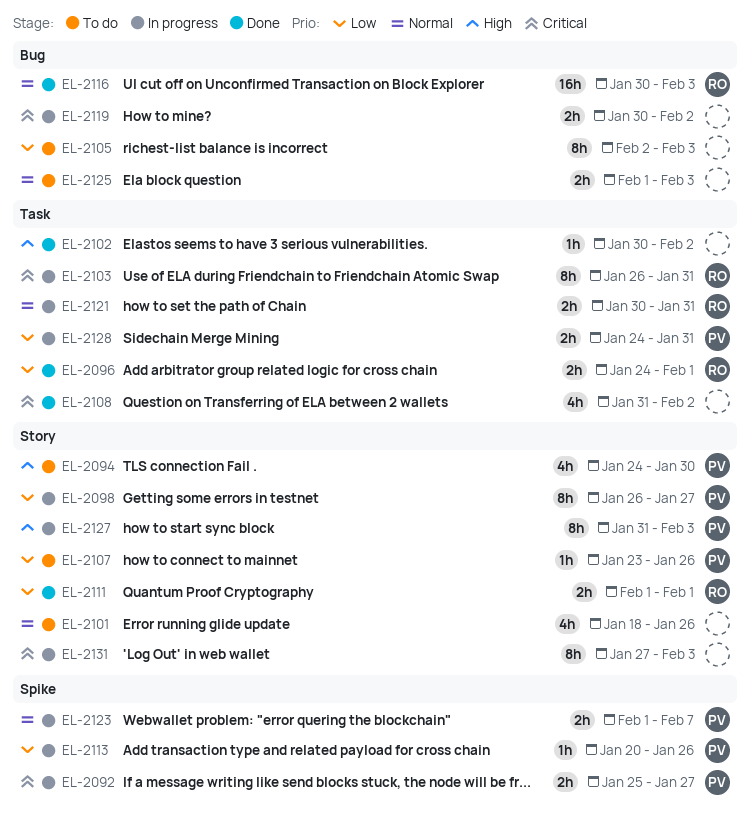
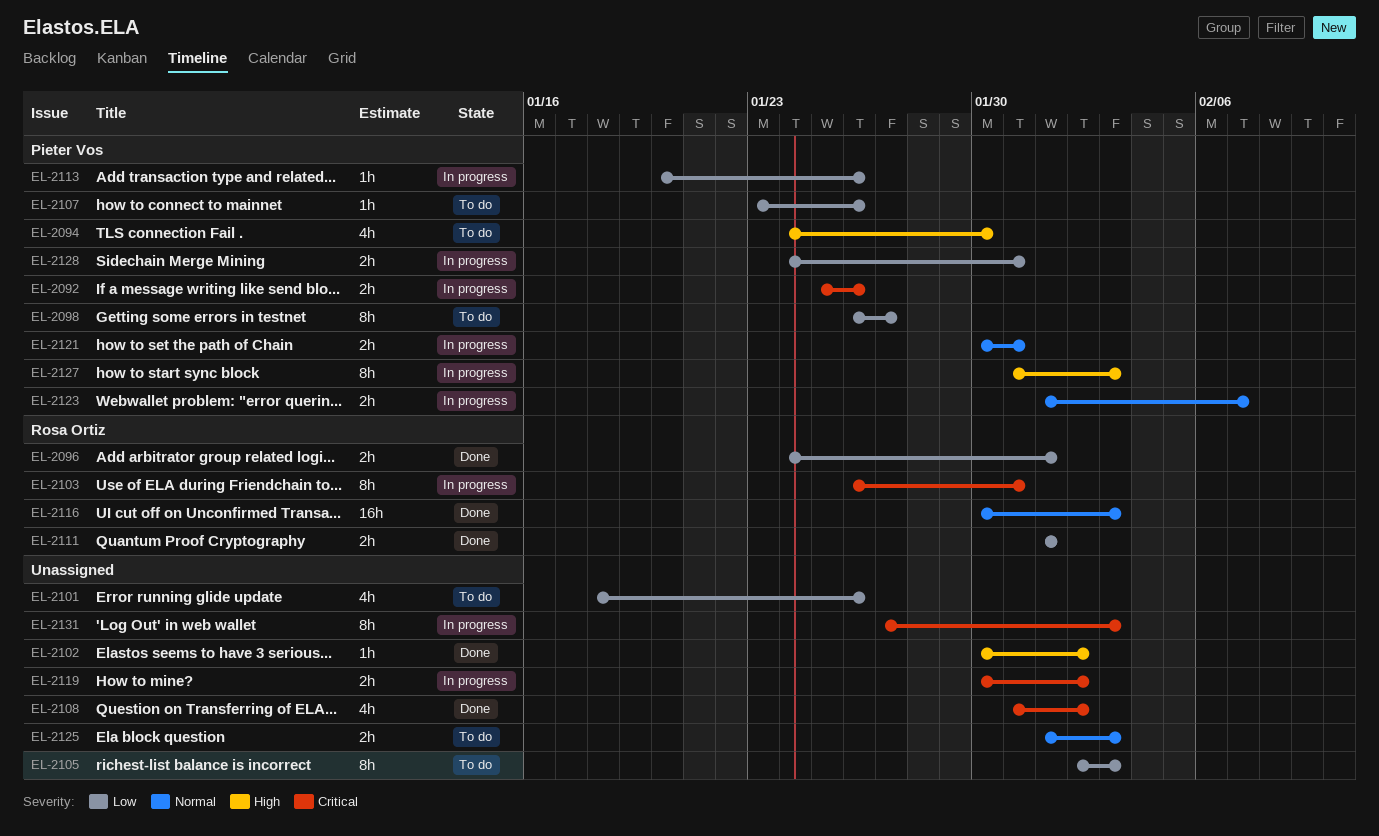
EL-2092, due: Jan 27 -> Jan 26
EL-2098, status: In progress -> To do
EL-2101, priority: Normal -> Low
EL-2121, owner: Rosa Ortiz -> Pieter Vos

